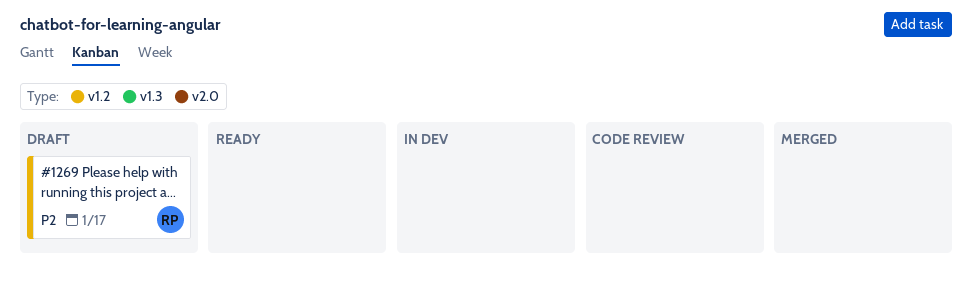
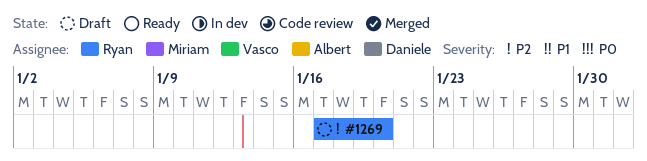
#1269, due: Jan 17 -> Jan 20

